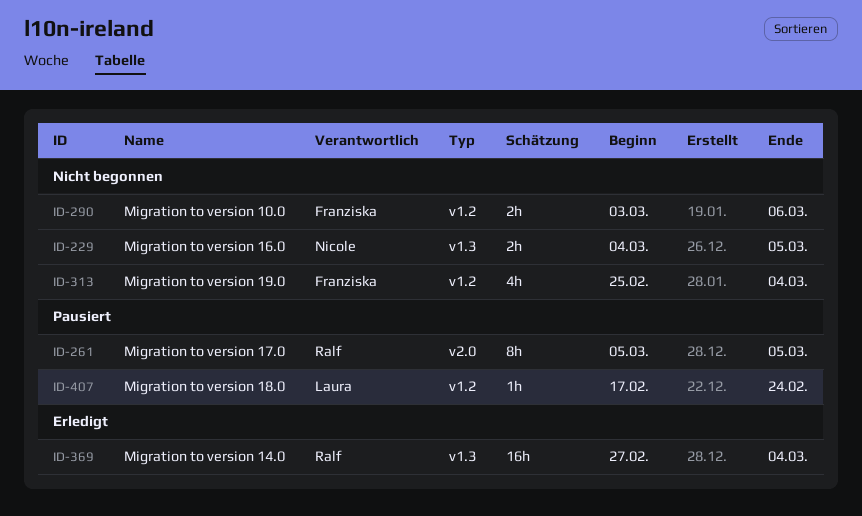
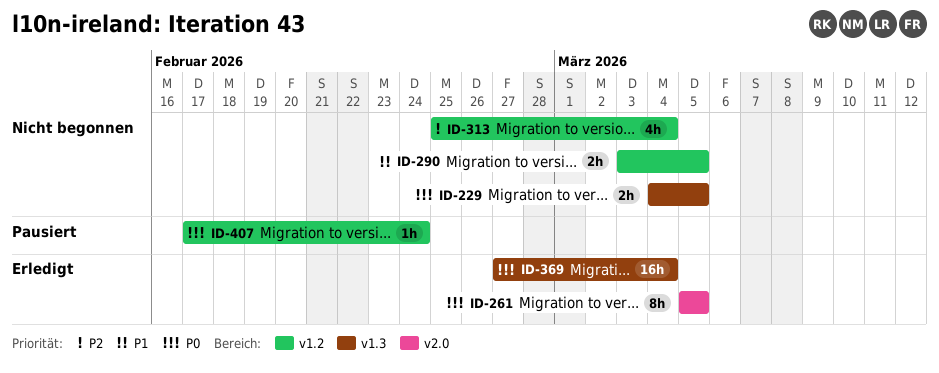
ID-261, status: Pausiert -> Erledigt
ID-290, due: Mar 6 -> Mar 5

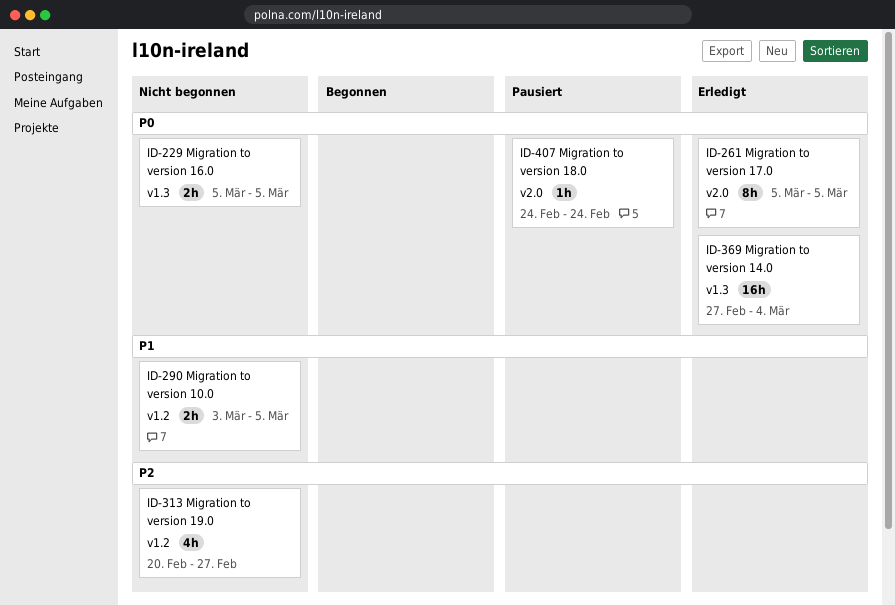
ID-229, start: Mar 4 -> Mar 5
ID-313, start: Feb 25 -> Feb 20
ID-313, due: Mar 4 -> Feb 27
ID-407, label: v1.2 -> v2.0
ID-407, start: Feb 17 -> Feb 24

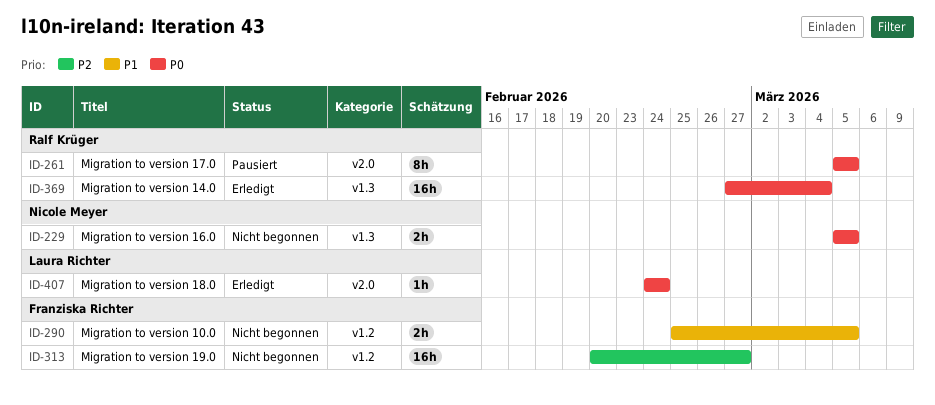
ID-261, status: Erledigt -> Pausiert
ID-290, start: Mar 3 -> Feb 25
ID-313, estimate: 4h -> 16h
ID-407, status: Pausiert -> Erledigt

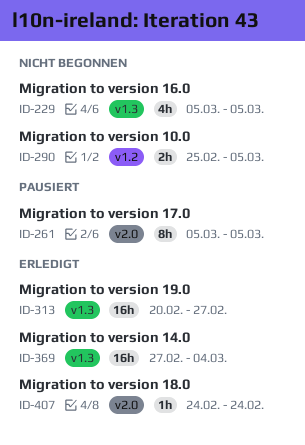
ID-229, estimate: 2h -> 4h
ID-313, status: Nicht begonnen -> Erledigt
ID-313, label: v1.2 -> v1.3

